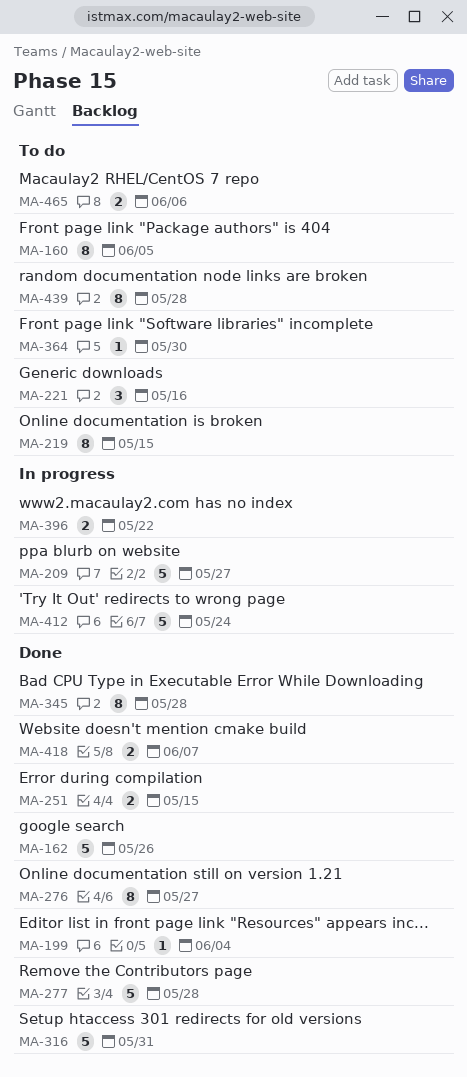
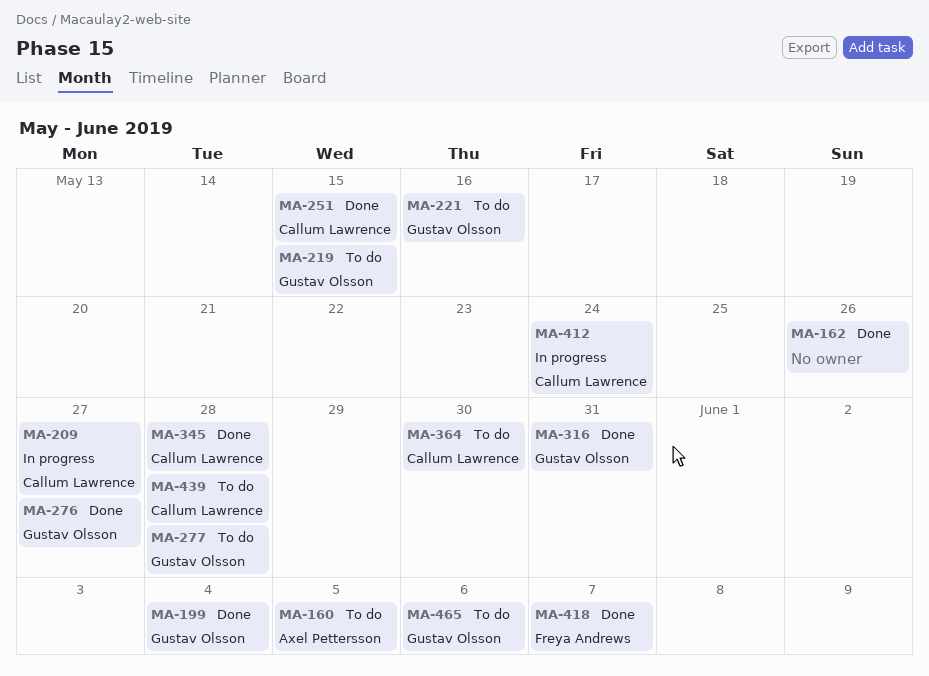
MA-277, status: Done -> To do
MA-396: present -> none

